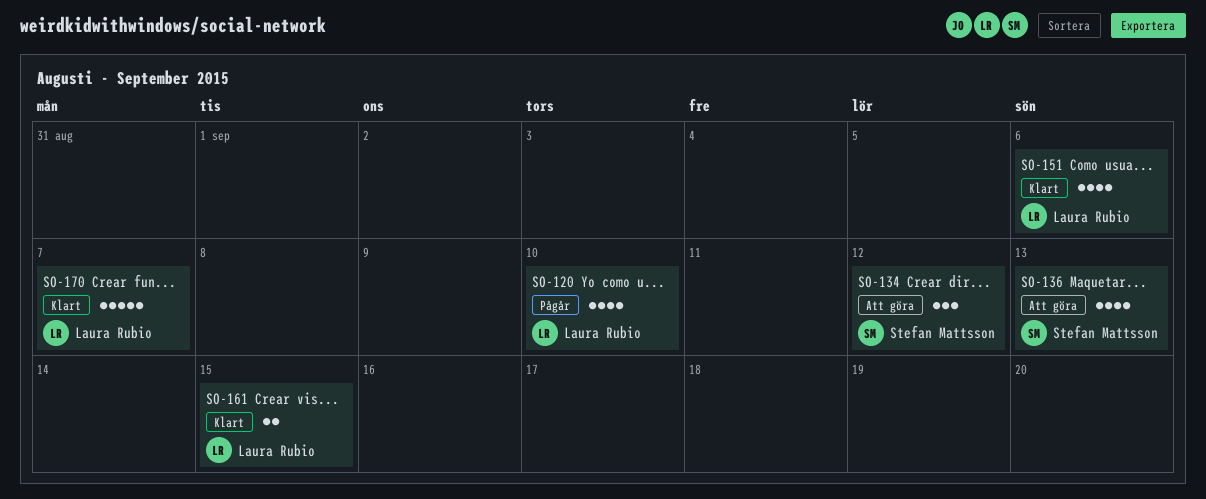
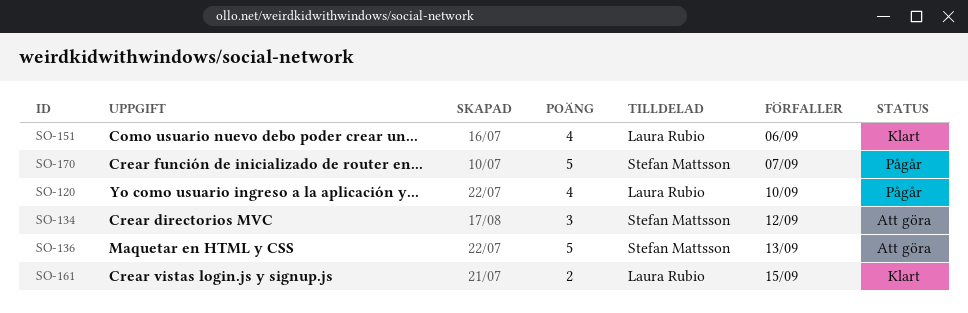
SO-136, estimate: 4 -> 5
SO-170, status: Klart -> Pågår
SO-170, owner: Laura Rubio -> Stefan Mattsson

